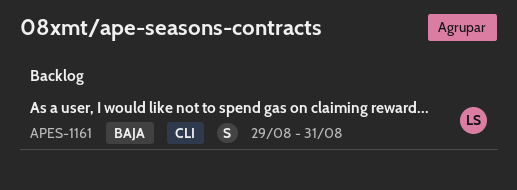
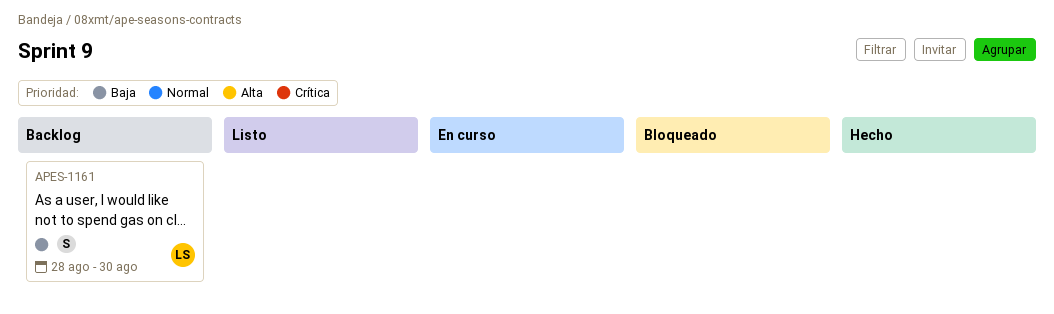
APES-1161, start: Aug 29 -> Aug 28
APES-1161, due: Aug 31 -> Aug 30

